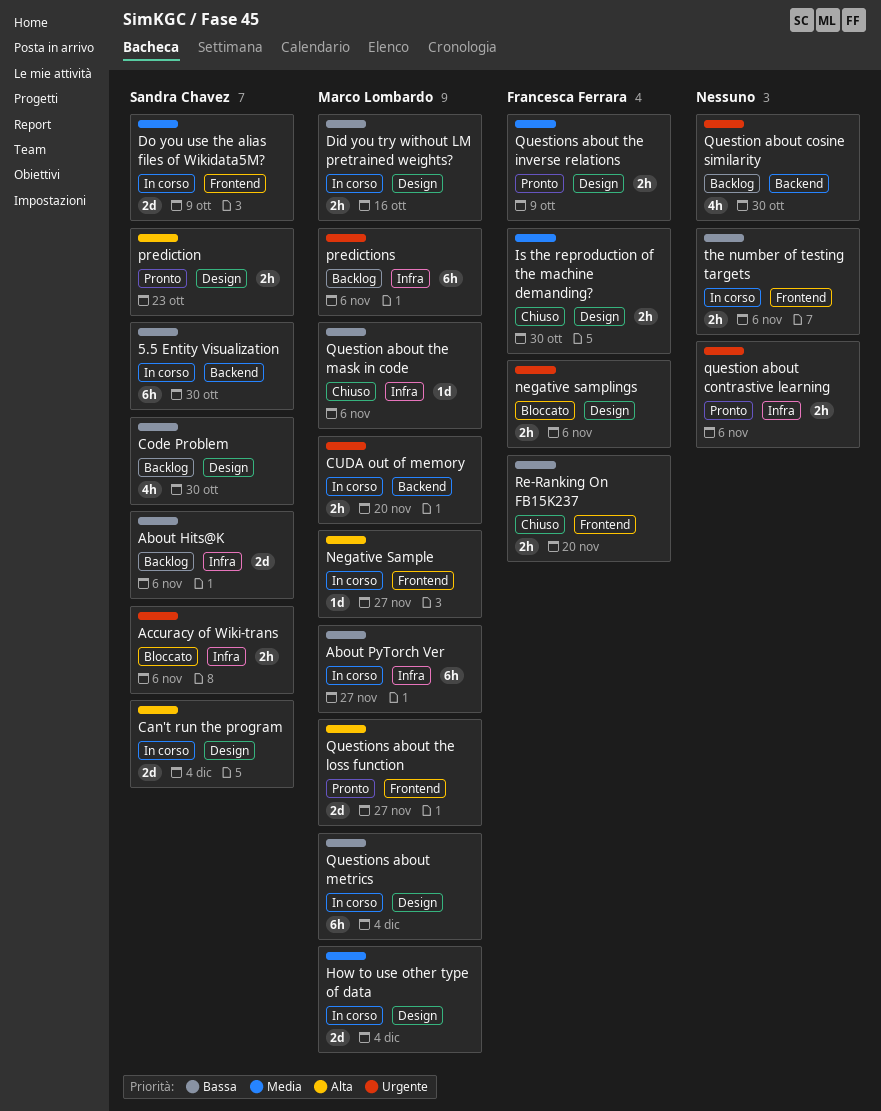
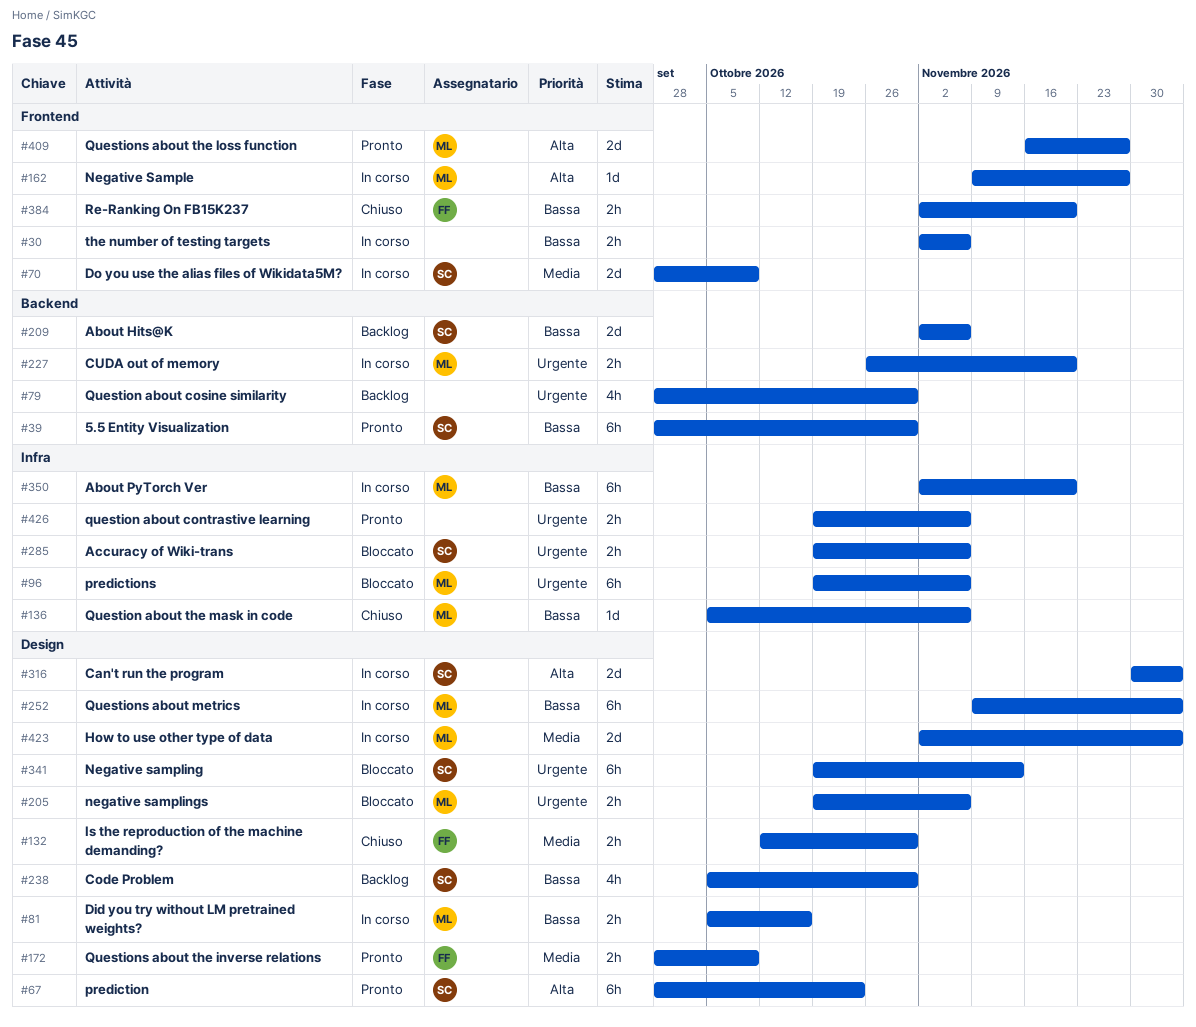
5.5 Entity Visualization, status: In corso -> Pronto
About Hits@K, label: Infra -> Backend
About PyTorch Ver, due: Nov 27 -> Nov 20
Negative sampling: none -> present
negative samplings, owner: Francesca Ferrara -> Marco Lombardo
prediction, estimate: 2h -> 6h
predictions, status: Backlog -> Bloccato

